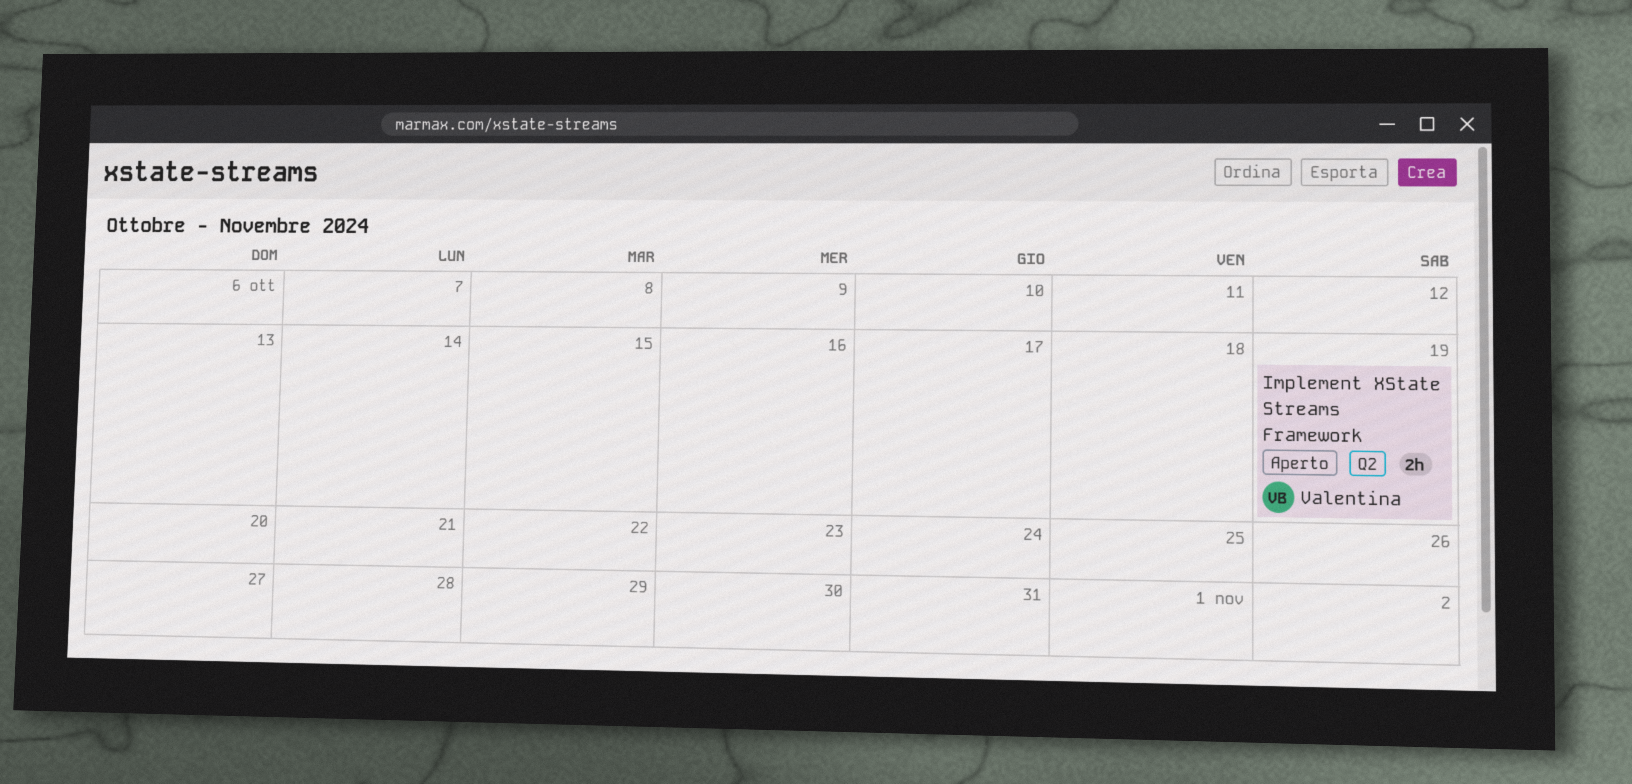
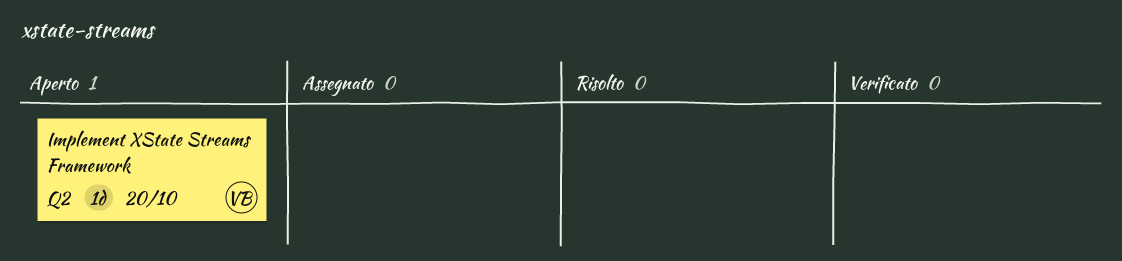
Implement XState Streams Framework, estimate: 2h -> 1d
Implement XState Streams Framework, due: Oct 19 -> Oct 20

